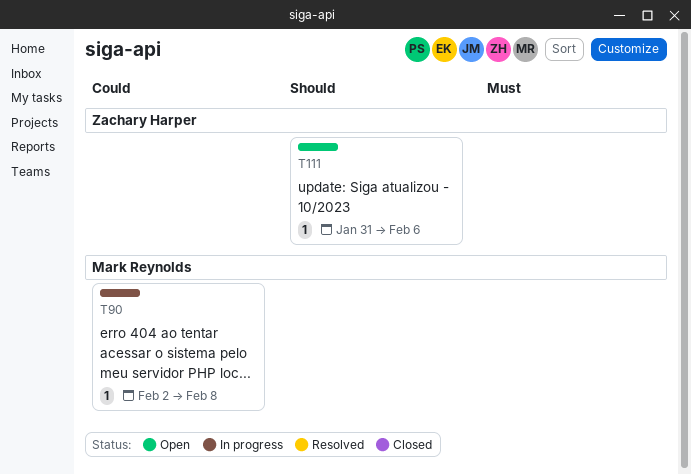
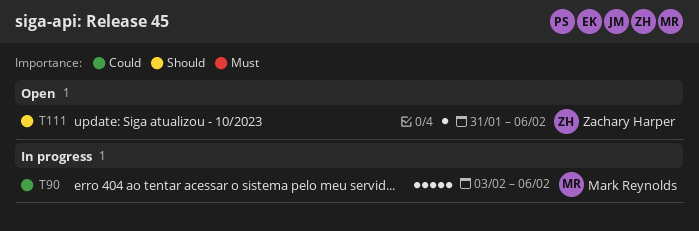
T90, estimate: 1 -> 5
T90, start: Feb 2 -> Feb 3
T90, due: Feb 8 -> Feb 6

